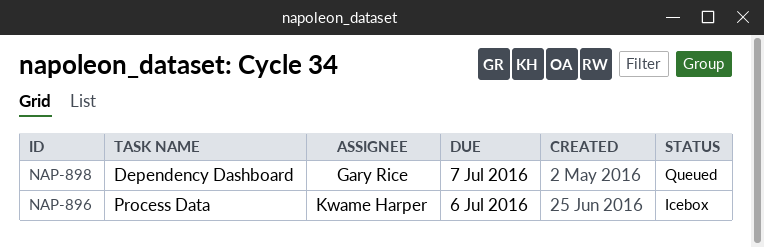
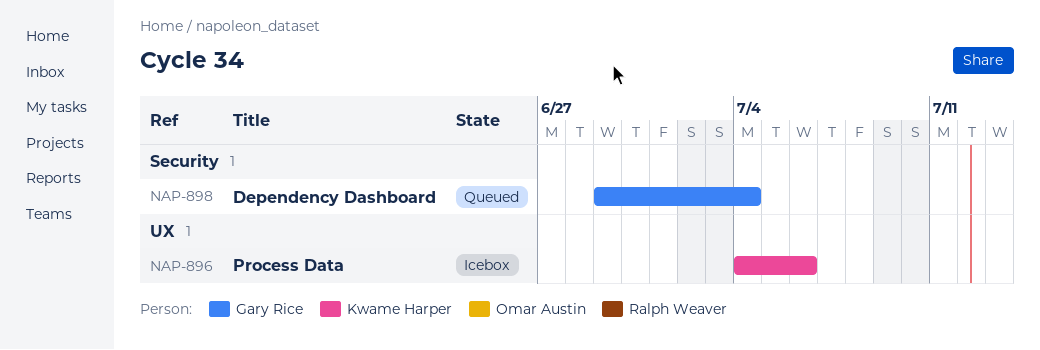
NAP-898, due: Jul 7 -> Jul 4

